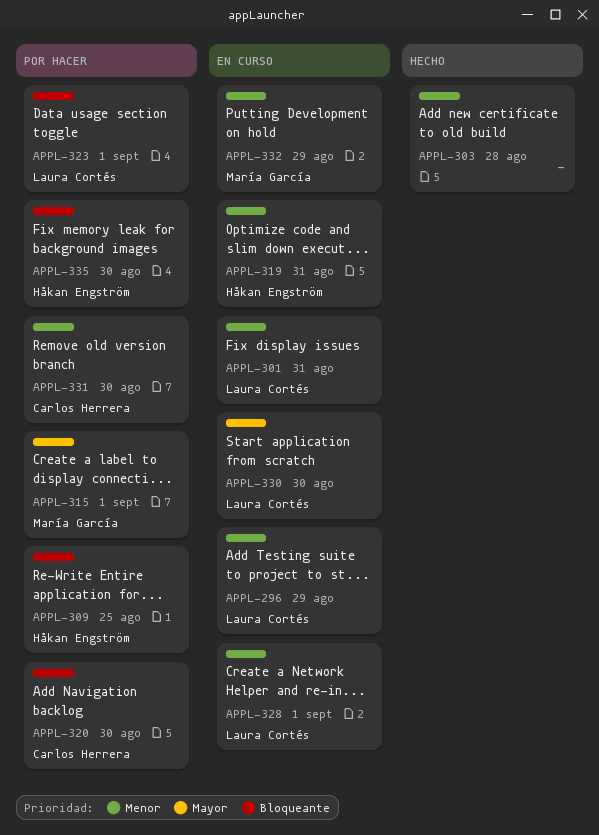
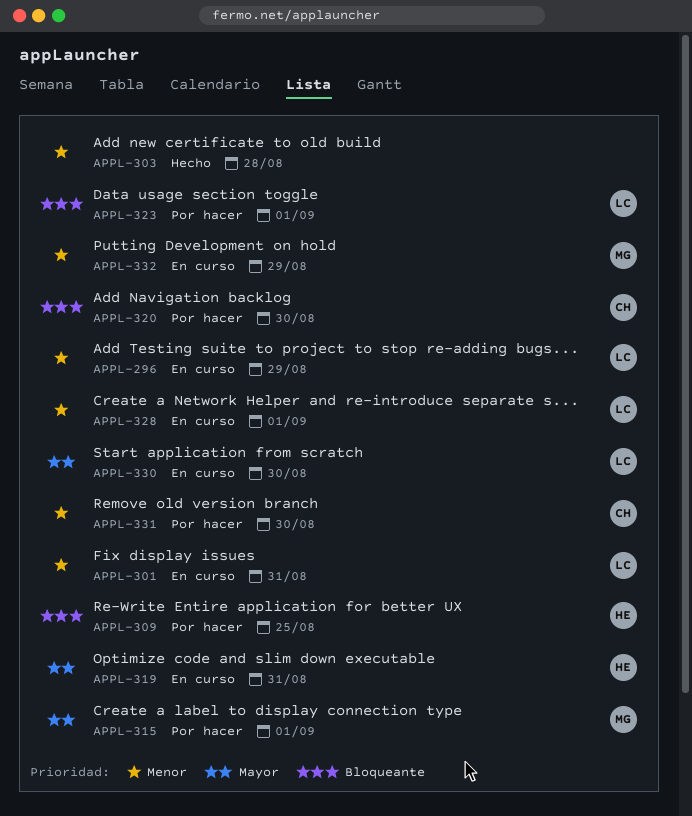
APPL-319, priority: Menor -> Mayor
APPL-335: present -> none

